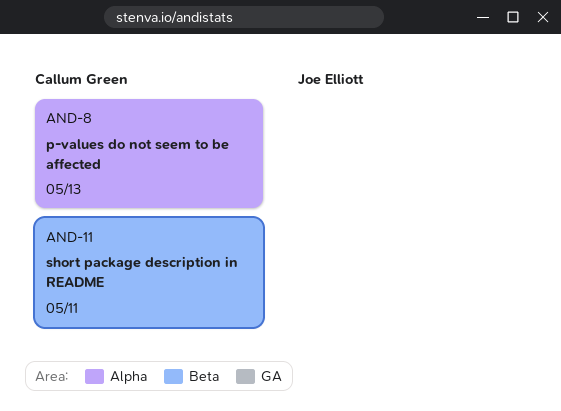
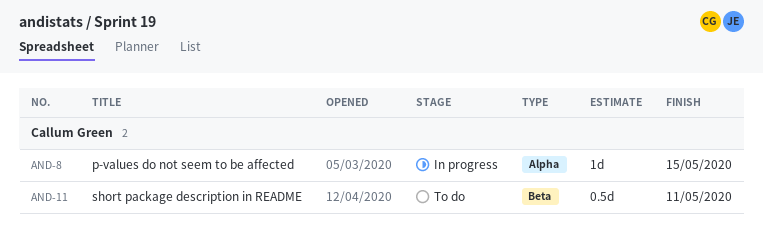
AND-8, due: May 13 -> May 15

